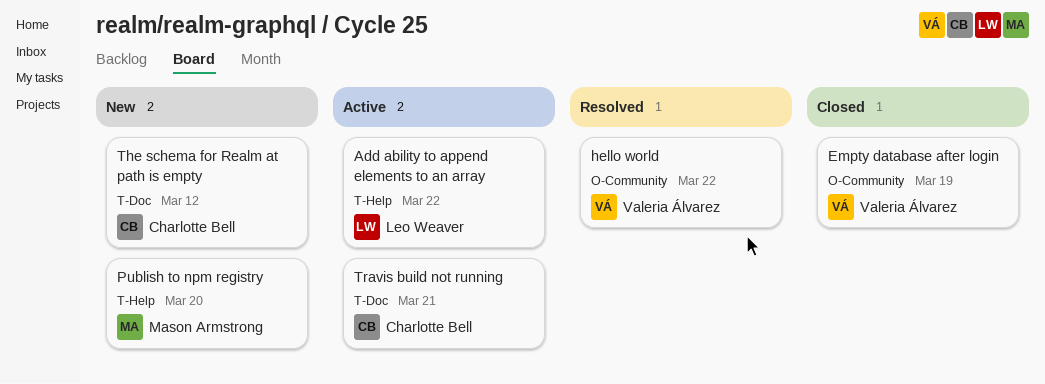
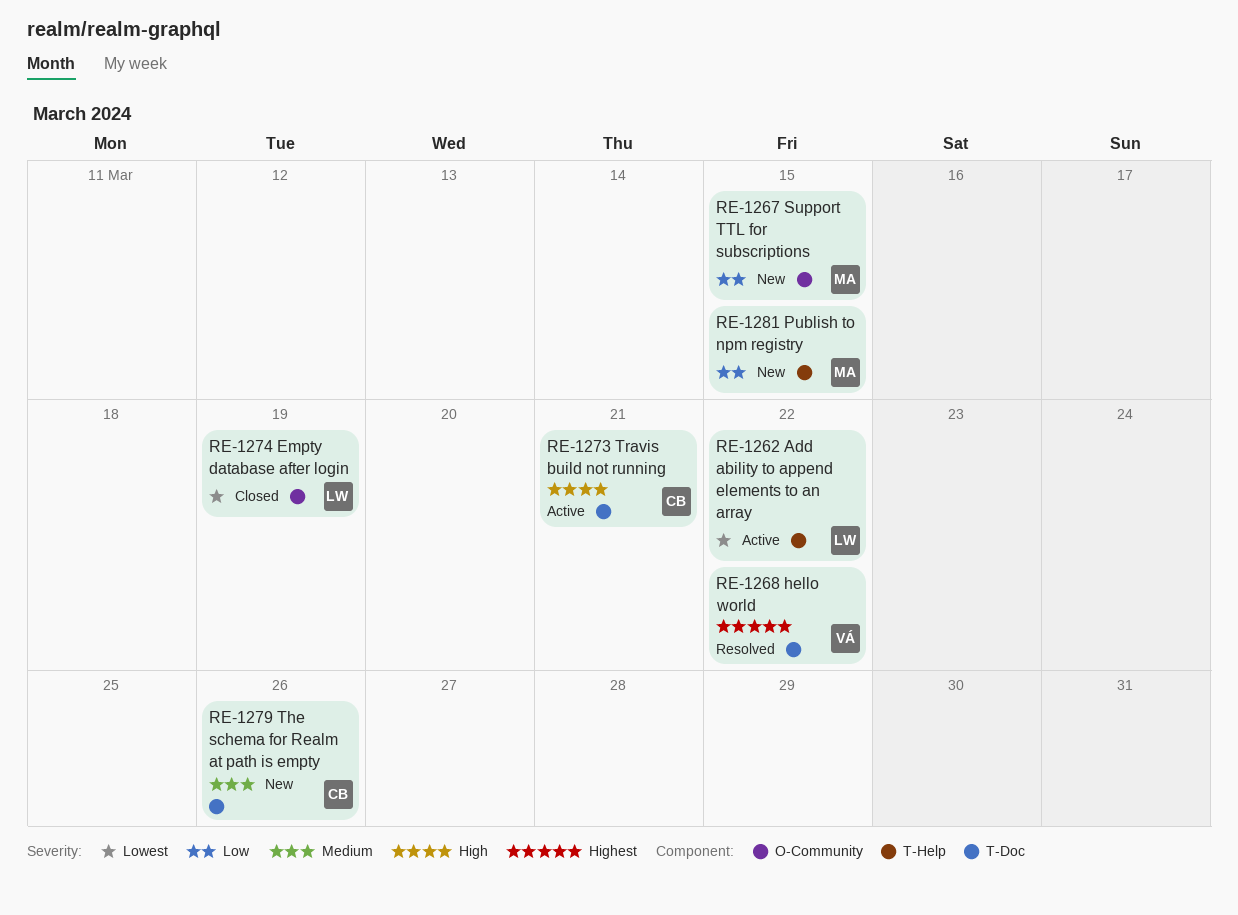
Empty database after login, owner: Valeria Álvarez -> Leo Weaver
hello world, label: O-Community -> T-Doc
Publish to npm registry, due: Mar 20 -> Mar 15
Support TTL for subscriptions: none -> present
The schema for Realm at path is empty, due: Mar 12 -> Mar 26

